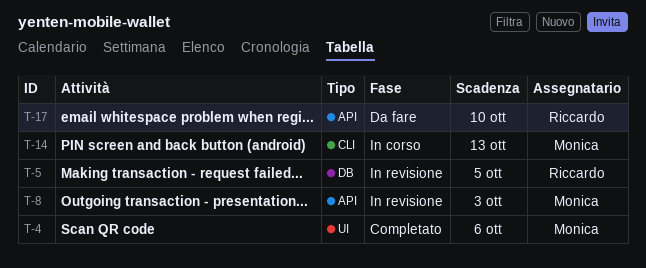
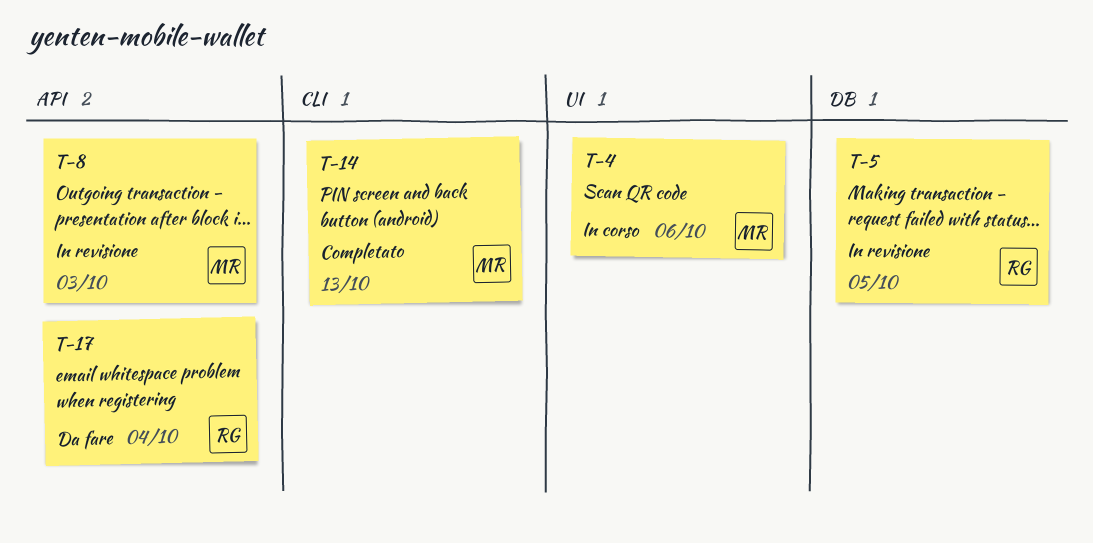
T-4, status: Completato -> In corso
T-14, status: In corso -> Completato
T-17, due: Oct 10 -> Oct 4

